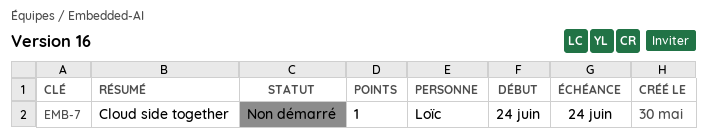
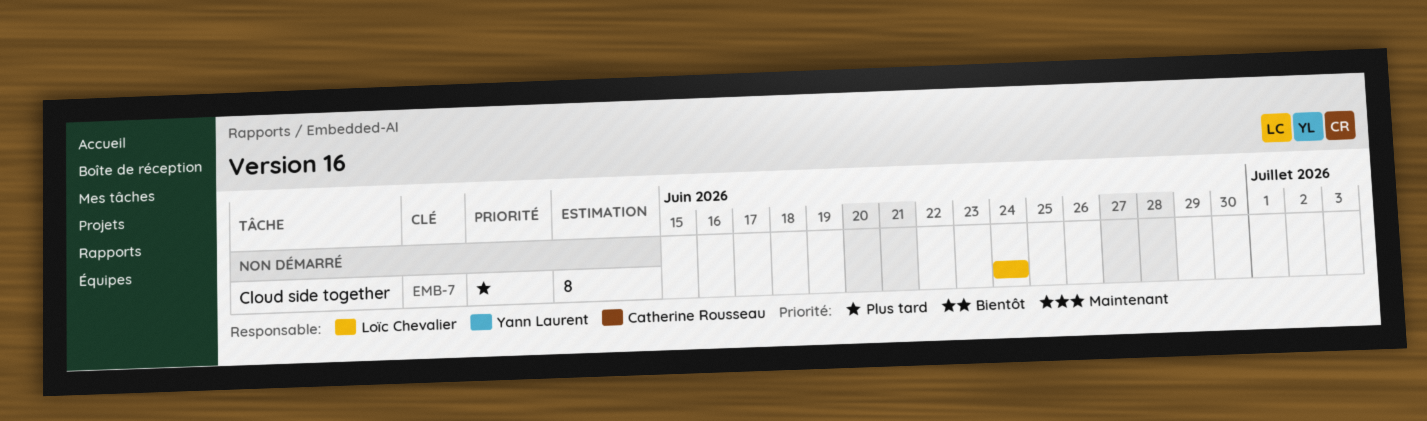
EMB-7, estimate: 1 -> 8

